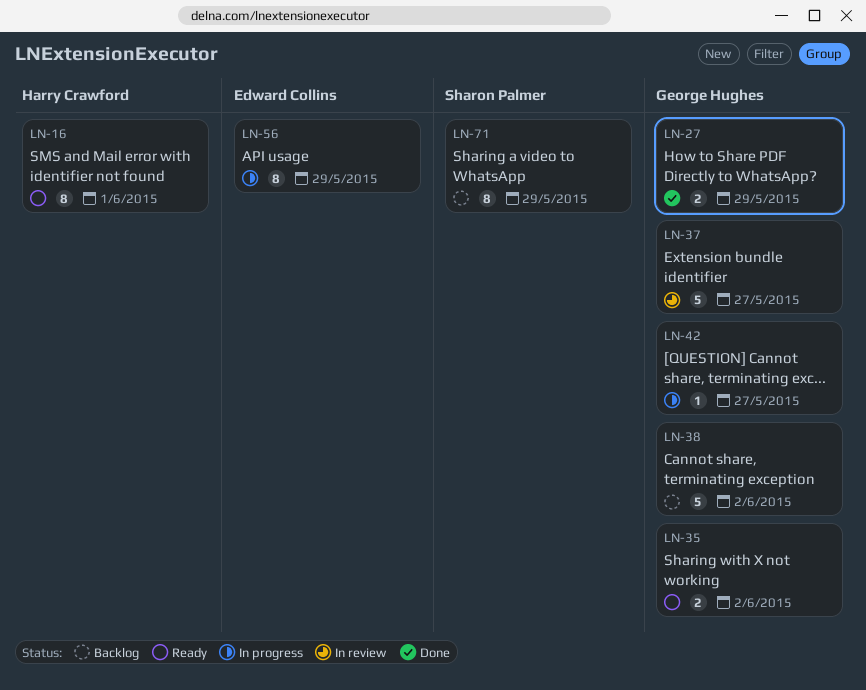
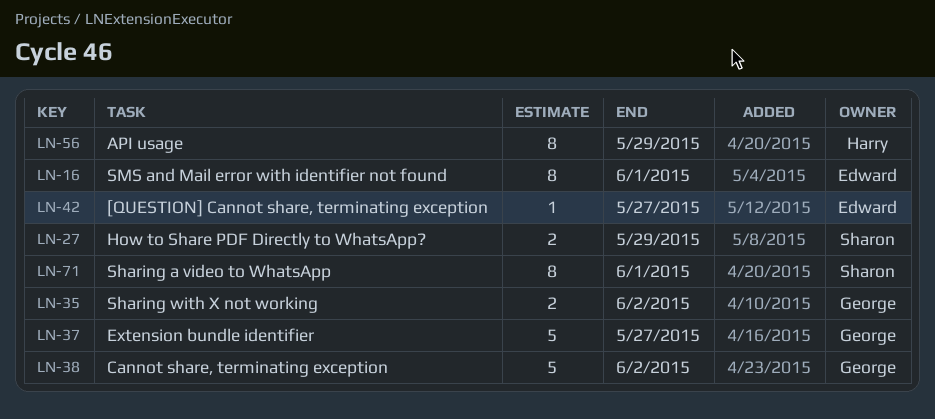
LN-16, owner: Harry Crawford -> Edward Collins
LN-27, owner: George Hughes -> Sharon Palmer
LN-42, owner: George Hughes -> Edward Collins
LN-56, owner: Edward Collins -> Harry Crawford
LN-71, due: May 29 -> Jun 1

